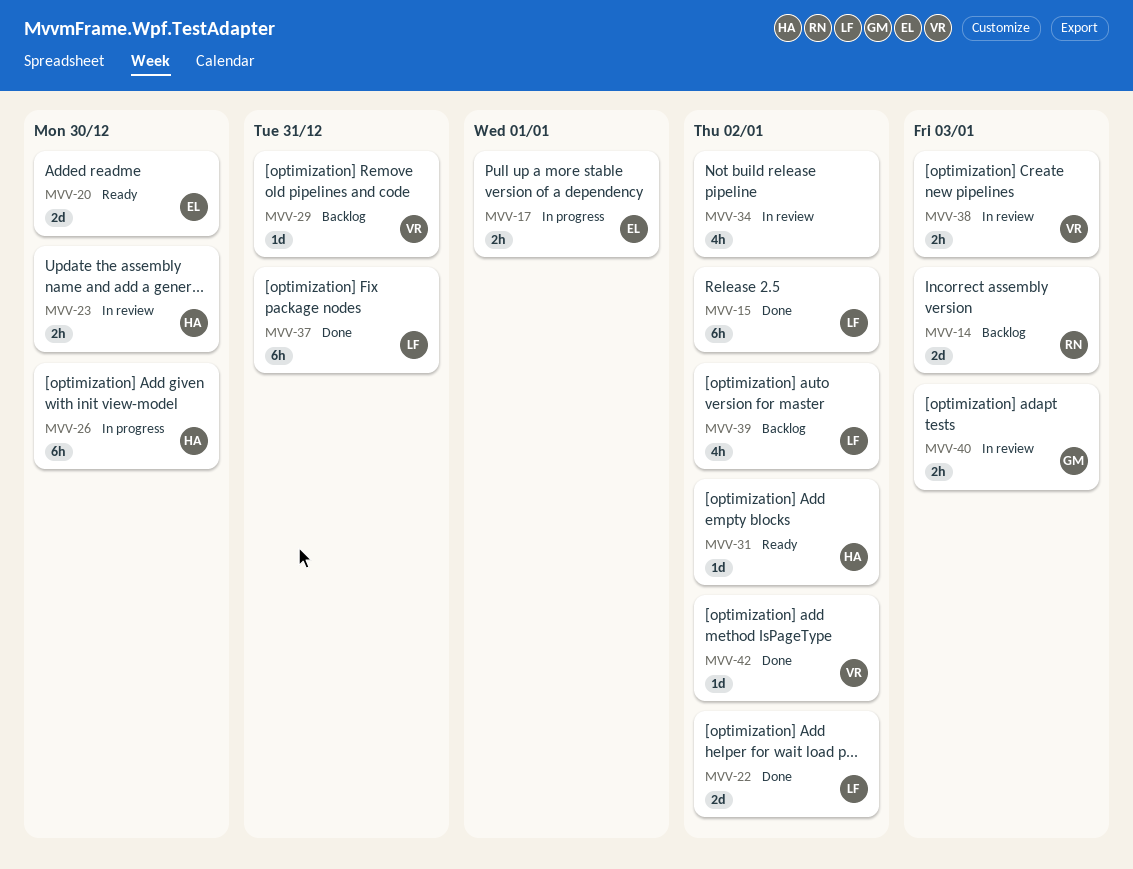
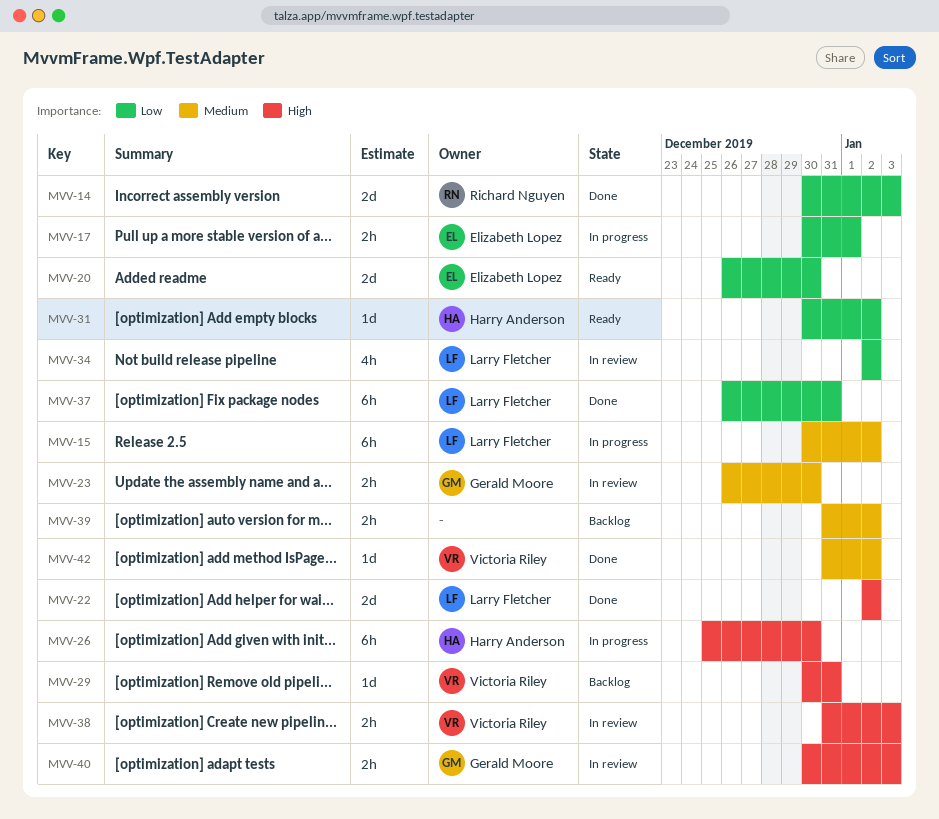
MVV-14, status: Backlog -> Done
MVV-15, status: Done -> In progress
MVV-23, owner: Harry Anderson -> Gerald Moore
MVV-34, owner: none -> Larry Fletcher
MVV-39, owner: Larry Fletcher -> none
MVV-39, estimate: 4h -> 2h

